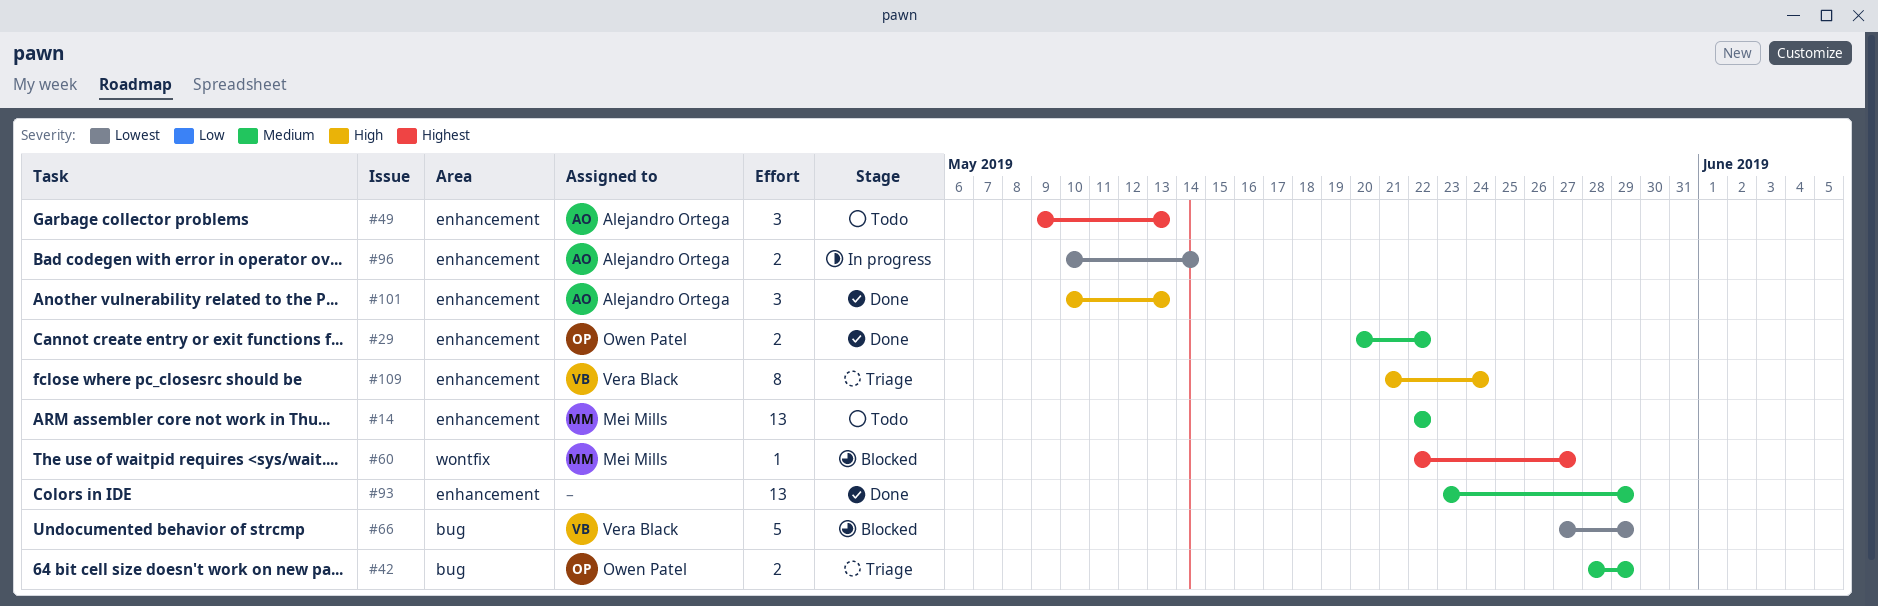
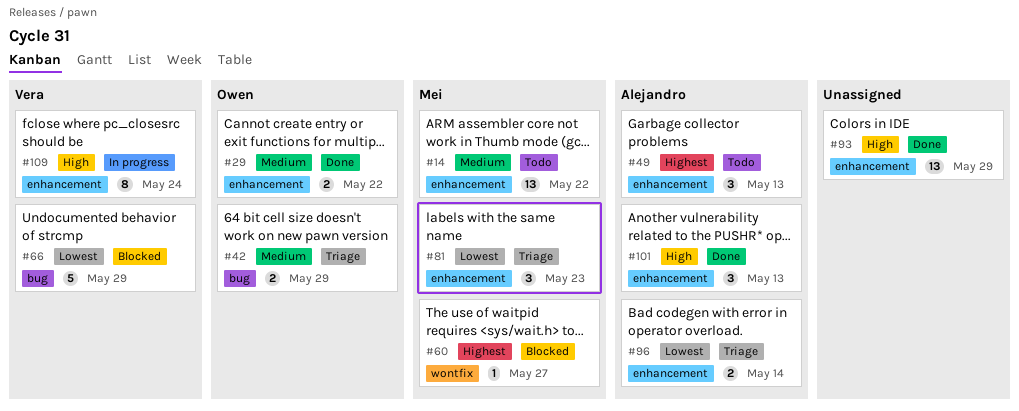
#81: none -> present
#93, priority: Medium -> High
#96, status: In progress -> Triage
#109, status: Triage -> In progress

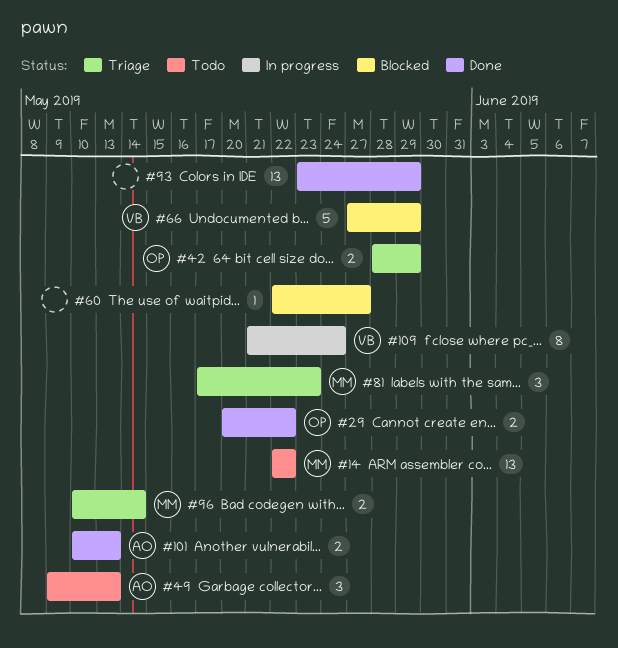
#60, owner: Mei -> none
#96, owner: Alejandro -> Mei
#101, estimate: 3 -> 2

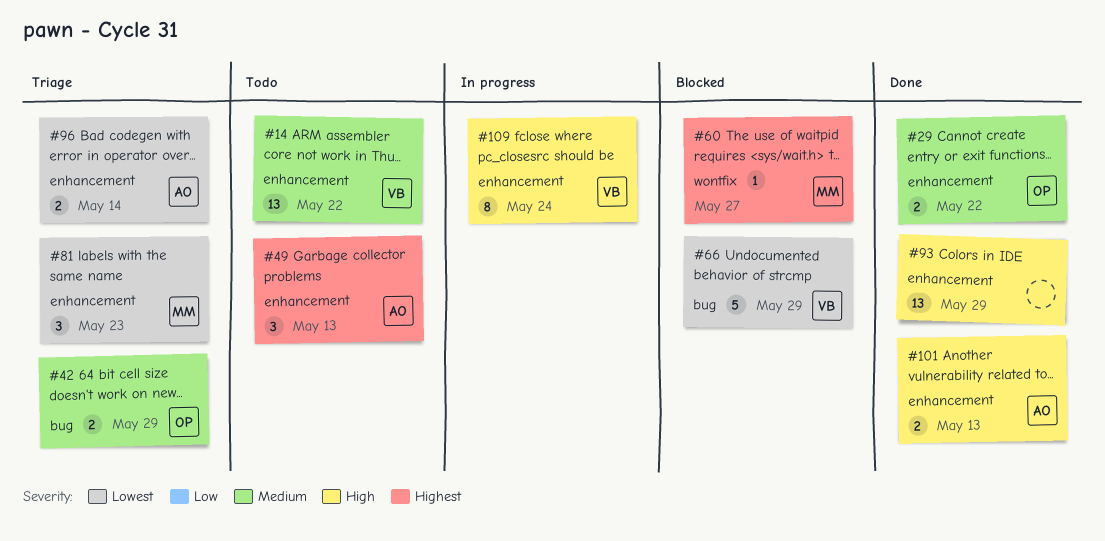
#14, owner: MM -> VB
#60, owner: none -> MM
#96, owner: MM -> AO

